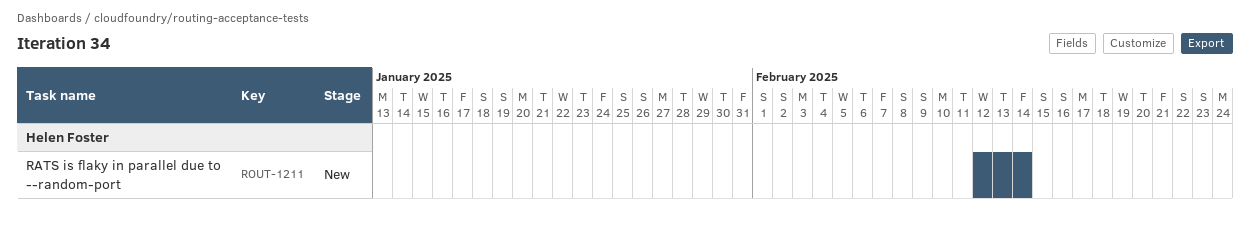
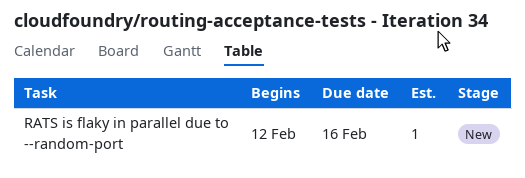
RATS is flaky in parallel due to --random-port, due: Feb 14 -> Feb 16

